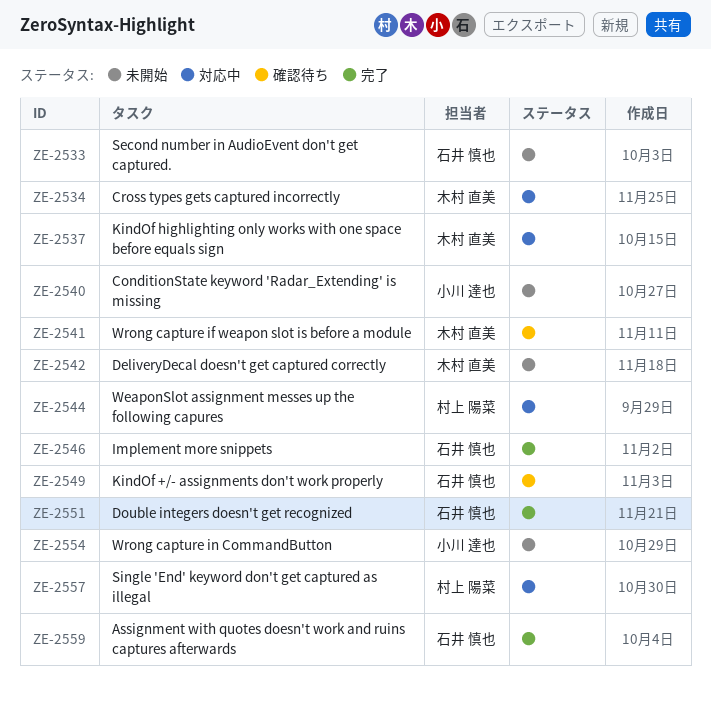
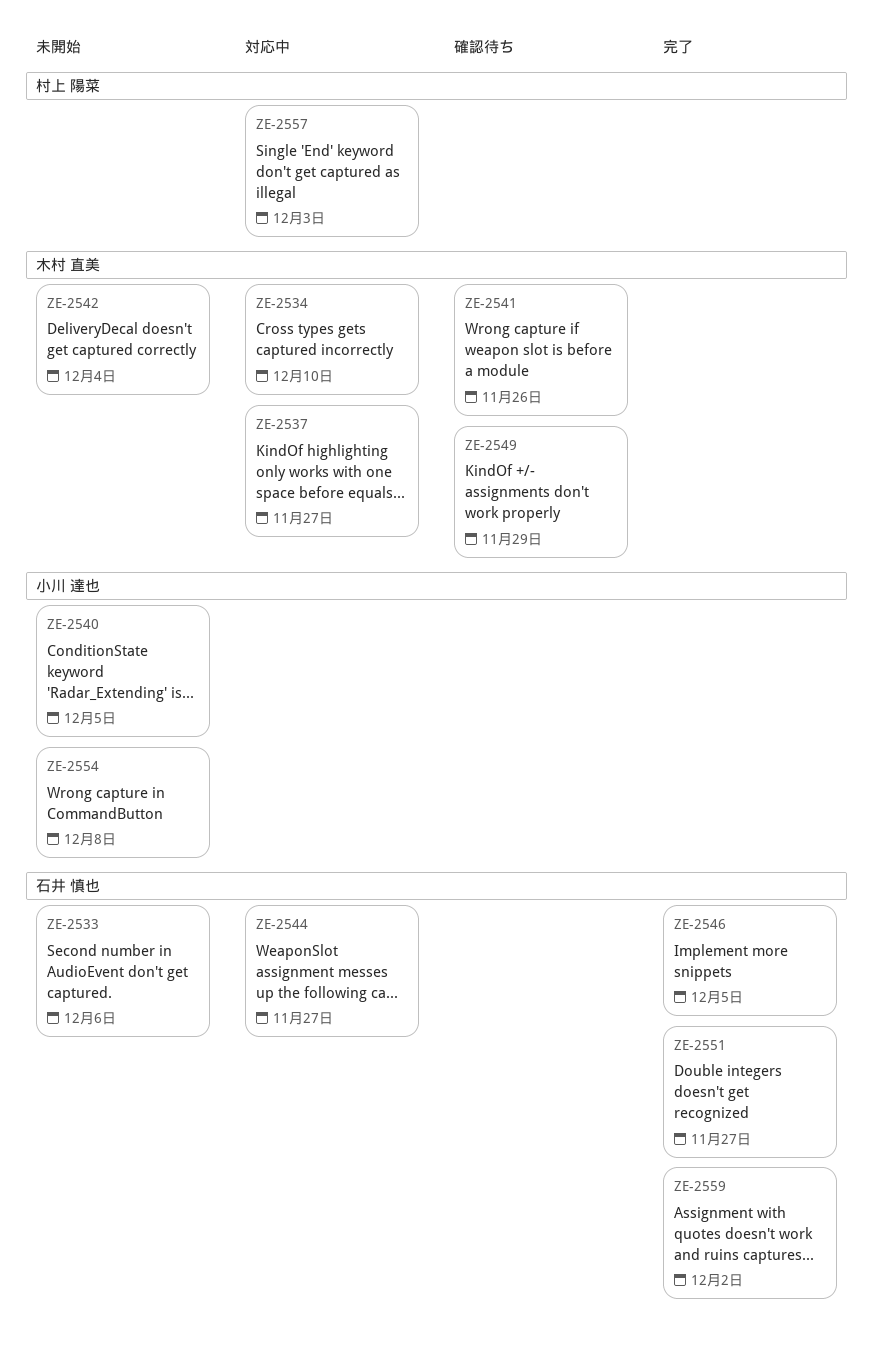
ZE-2544, owner: 村上 陽菜 -> 石井 慎也
ZE-2549, owner: 石井 慎也 -> 木村 直美

